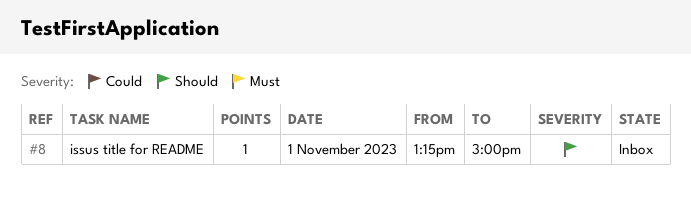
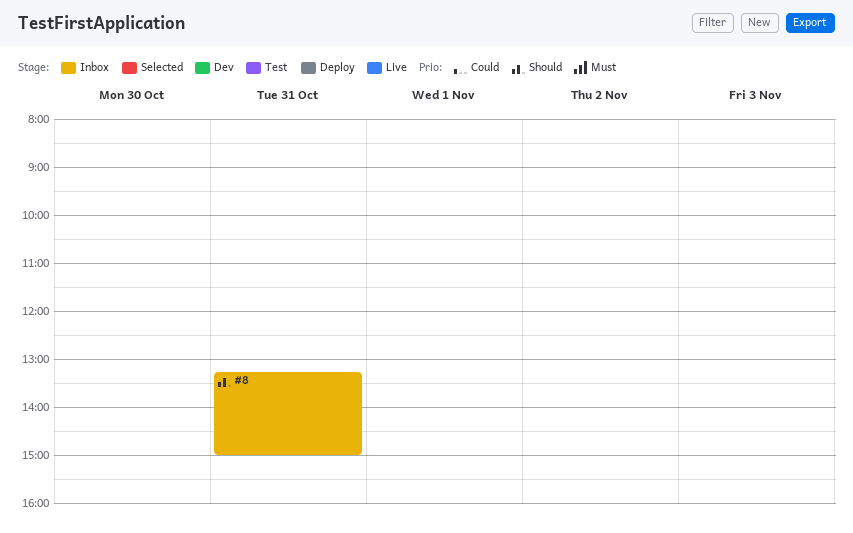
#8, day: Nov 1 -> Oct 31

